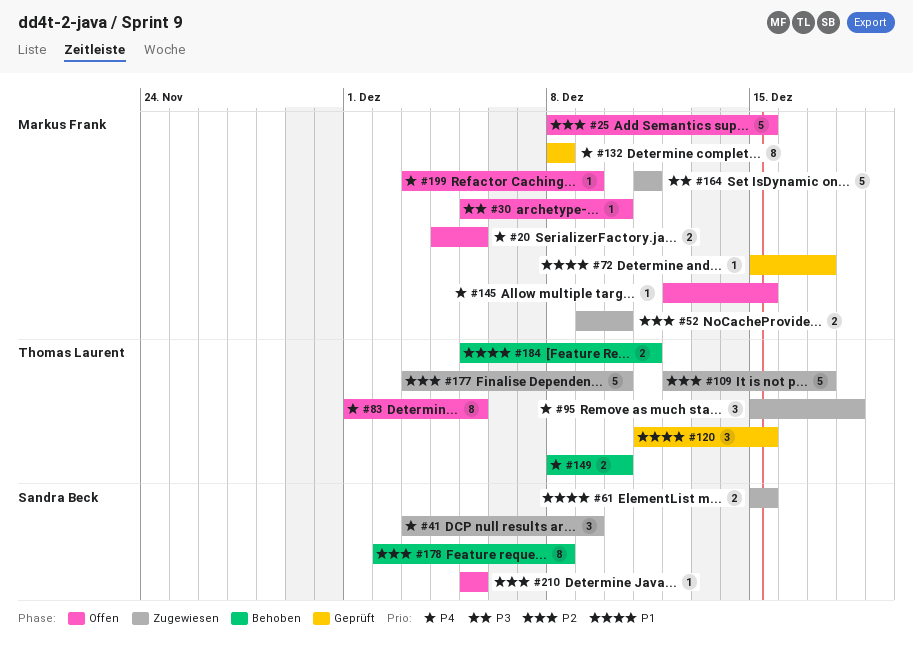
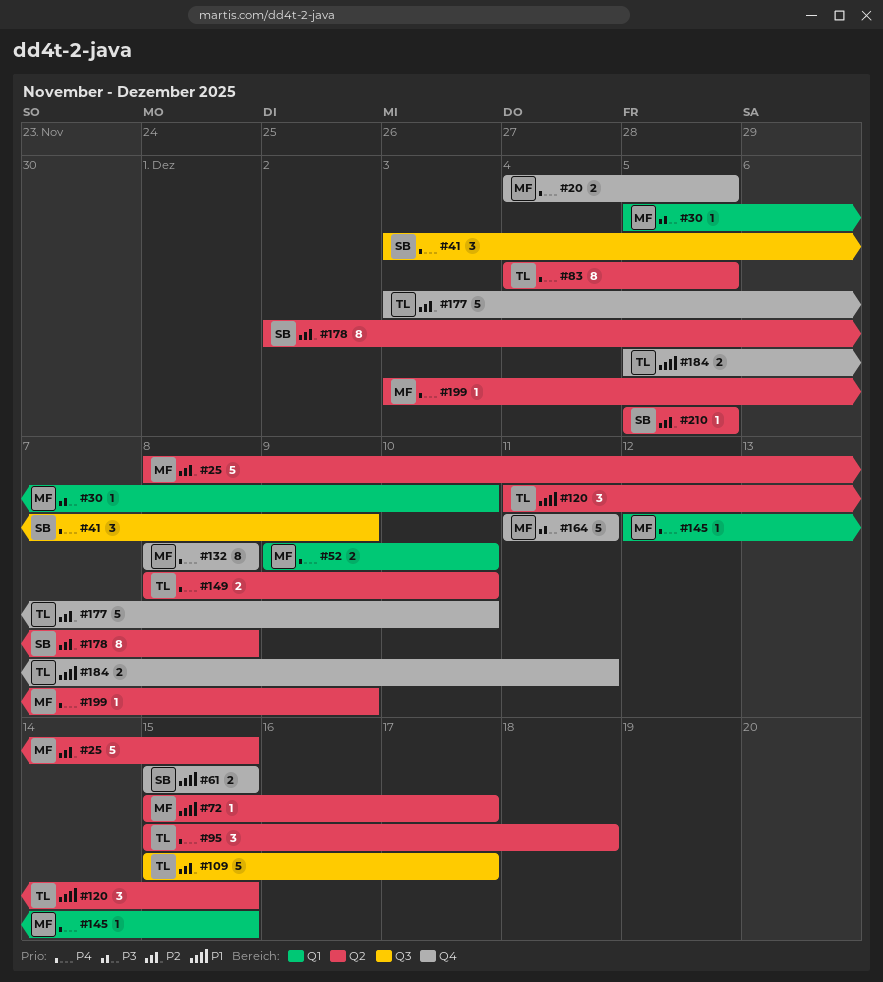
#52, priority: P2 -> P4
#83, start: Dec 1 -> Dec 4
#109, start: Dec 12 -> Dec 15

